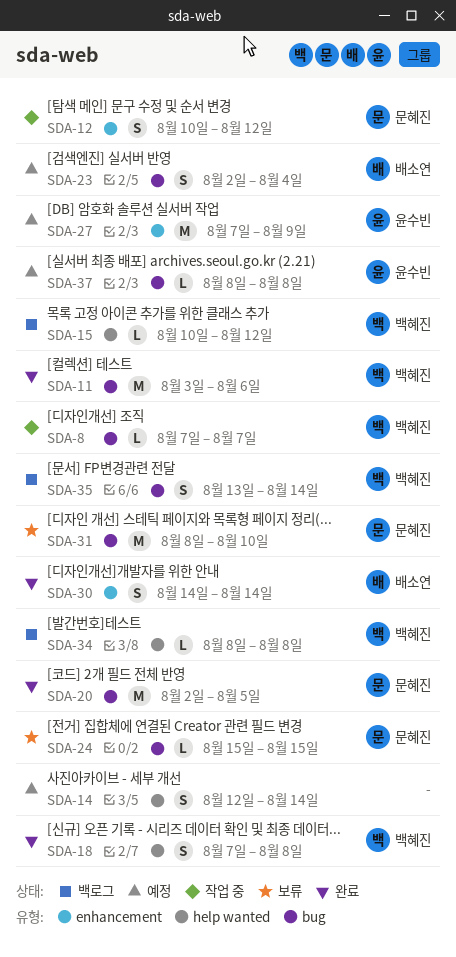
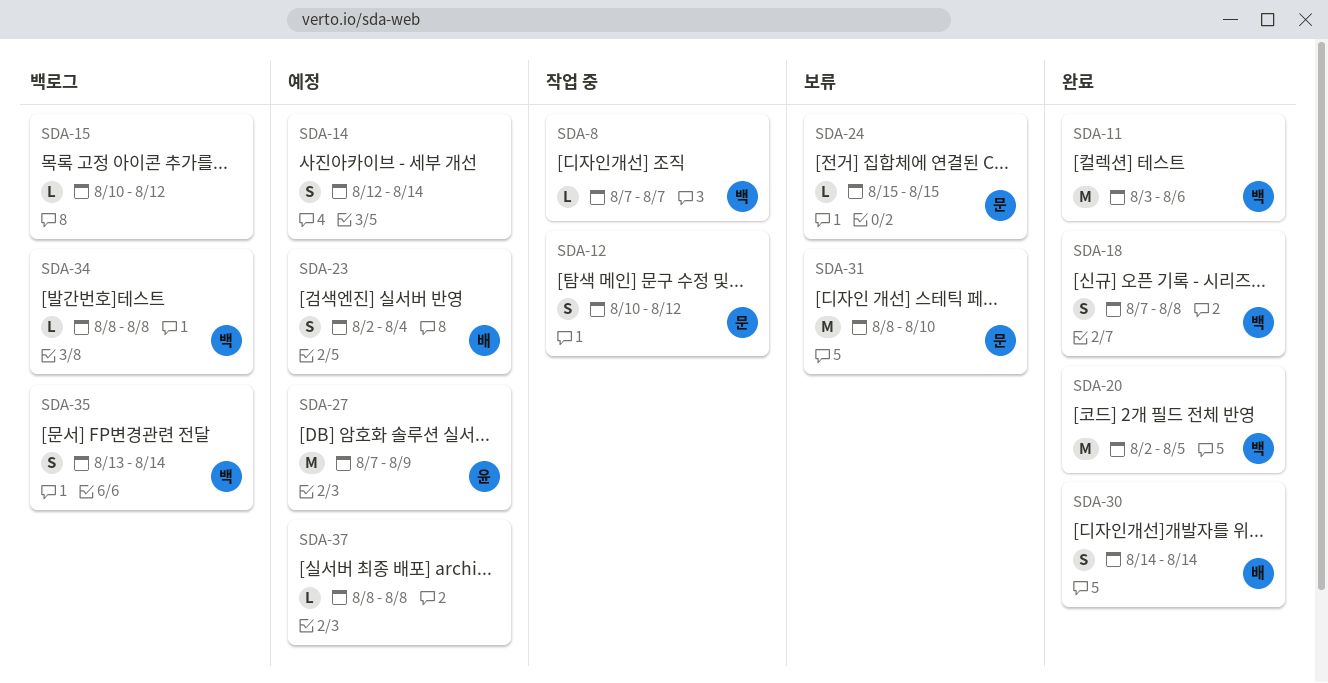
SDA-15, owner: 백혜진 -> none
SDA-20, owner: 문혜진 -> 백혜진
SDA-37, owner: 윤수빈 -> none

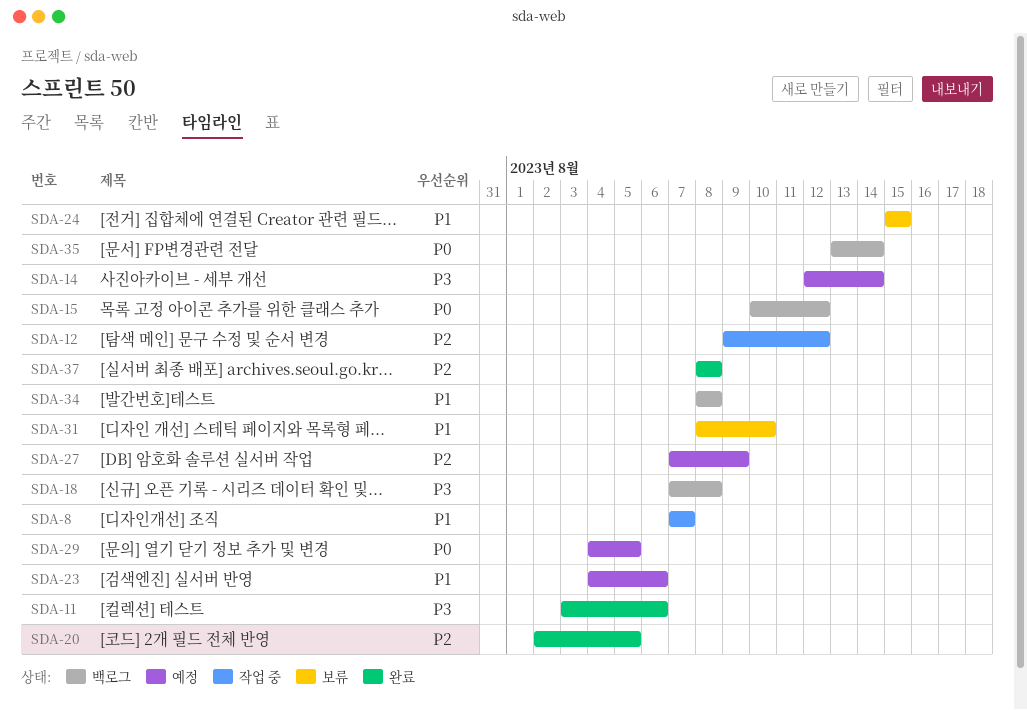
SDA-12, start: Aug 10 -> Aug 9
SDA-18, status: 완료 -> 백로그
SDA-23, start: Aug 2 -> Aug 4
SDA-23, due: Aug 4 -> Aug 6
SDA-29: none -> present
SDA-30: present -> none
SDA-37, status: 예정 -> 완료

